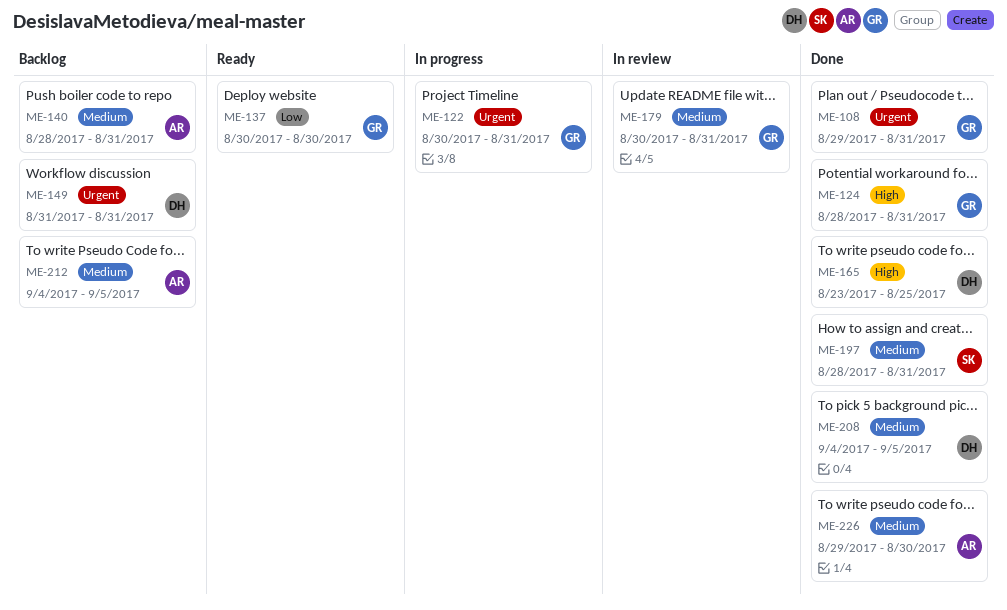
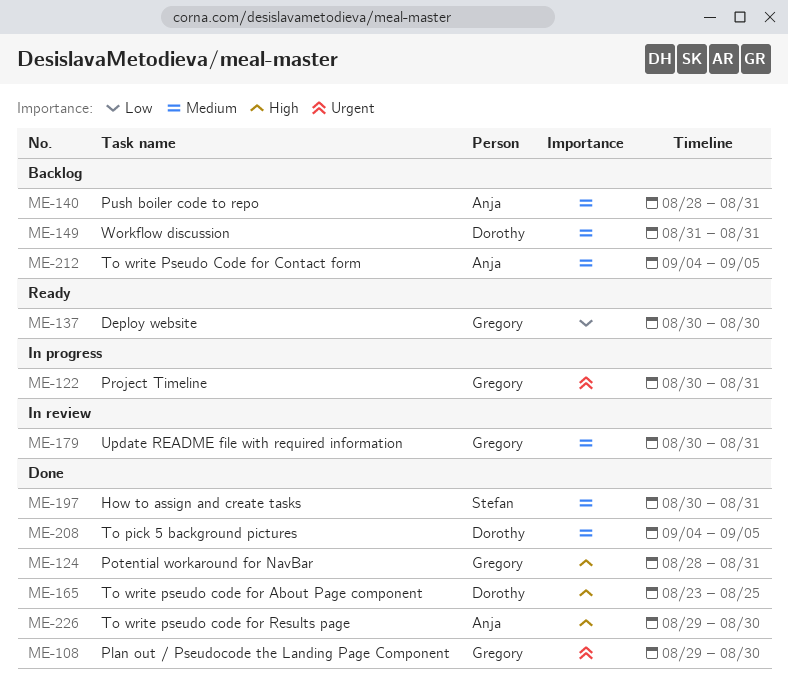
ME-108, due: Aug 31 -> Aug 30
ME-149, priority: Urgent -> Medium
ME-197, start: Aug 28 -> Aug 30
ME-226, priority: Medium -> High

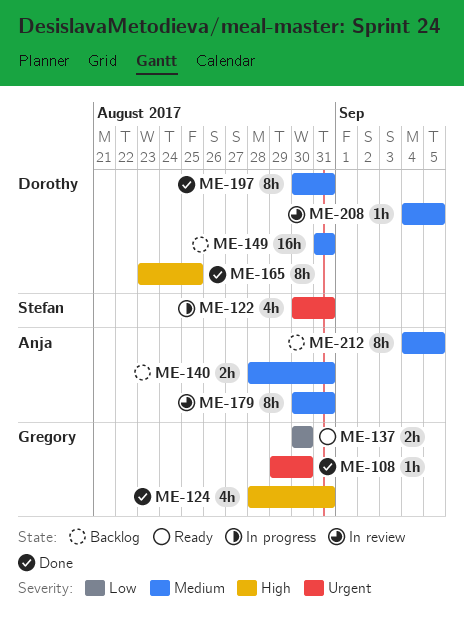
ME-122, owner: Gregory -> Stefan
ME-179, owner: Gregory -> Anja
ME-197, owner: Stefan -> Dorothy
ME-208, status: Done -> In review
ME-226: present -> none

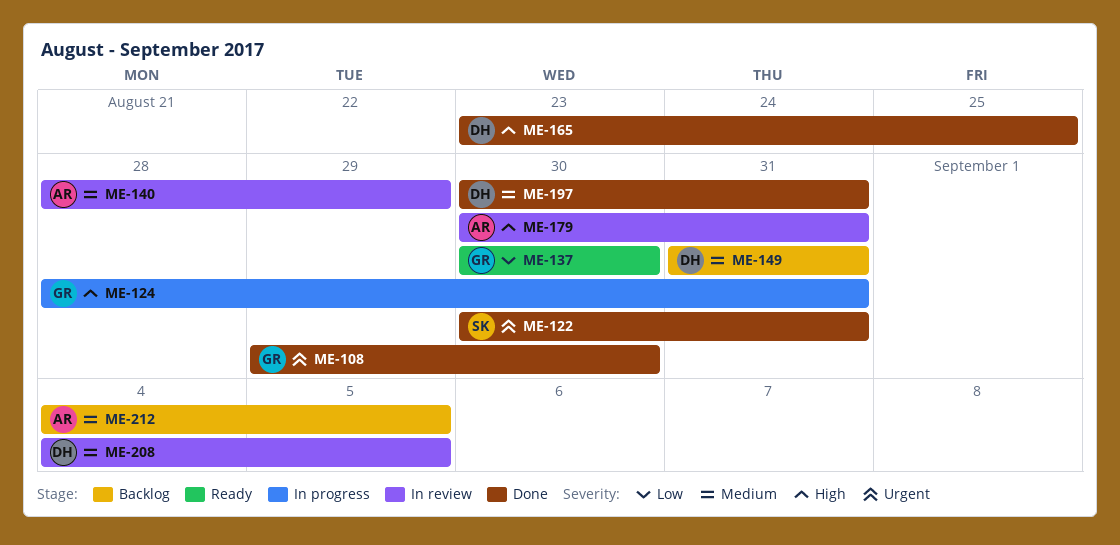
ME-122, status: In progress -> Done
ME-124, status: Done -> In progress
ME-140, status: Backlog -> In review
ME-140, due: Aug 31 -> Aug 29
ME-179, priority: Medium -> High

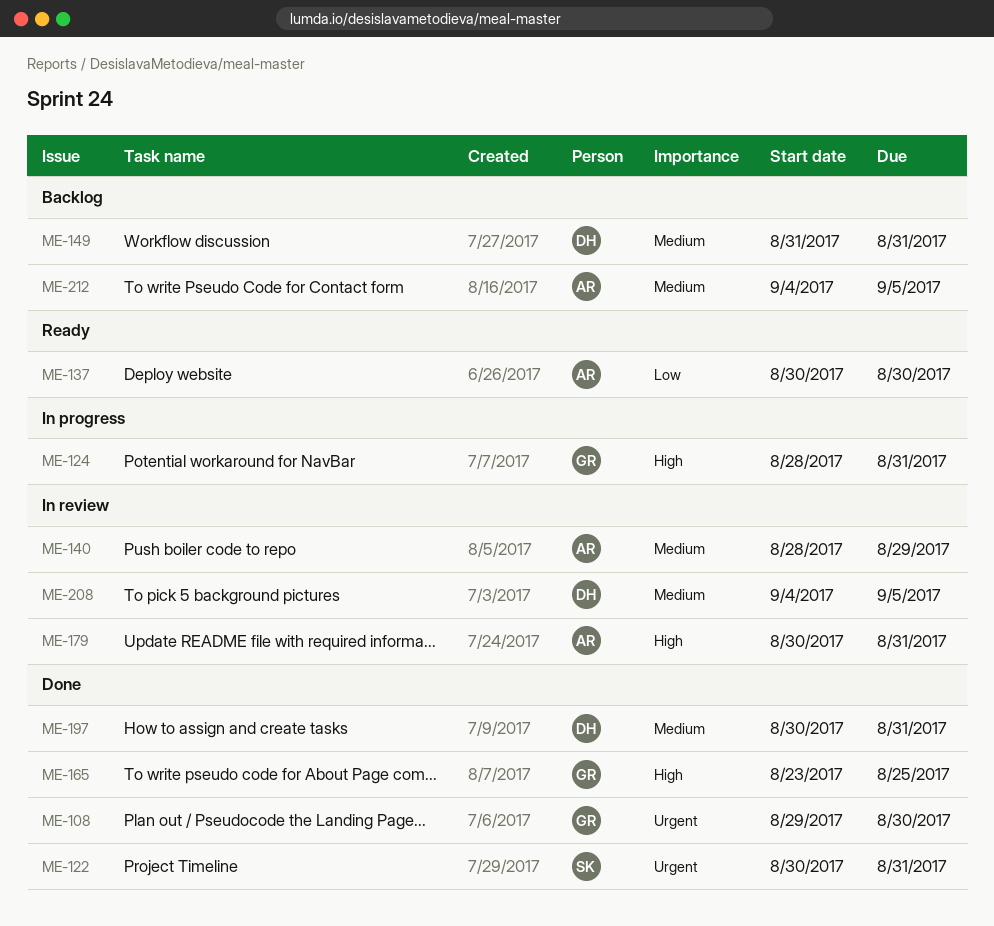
ME-137, owner: GR -> AR
ME-165, owner: DH -> GR

